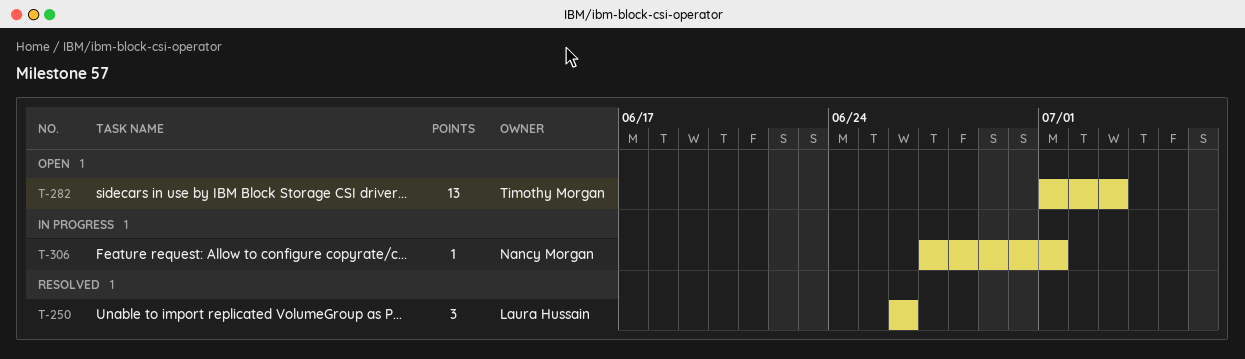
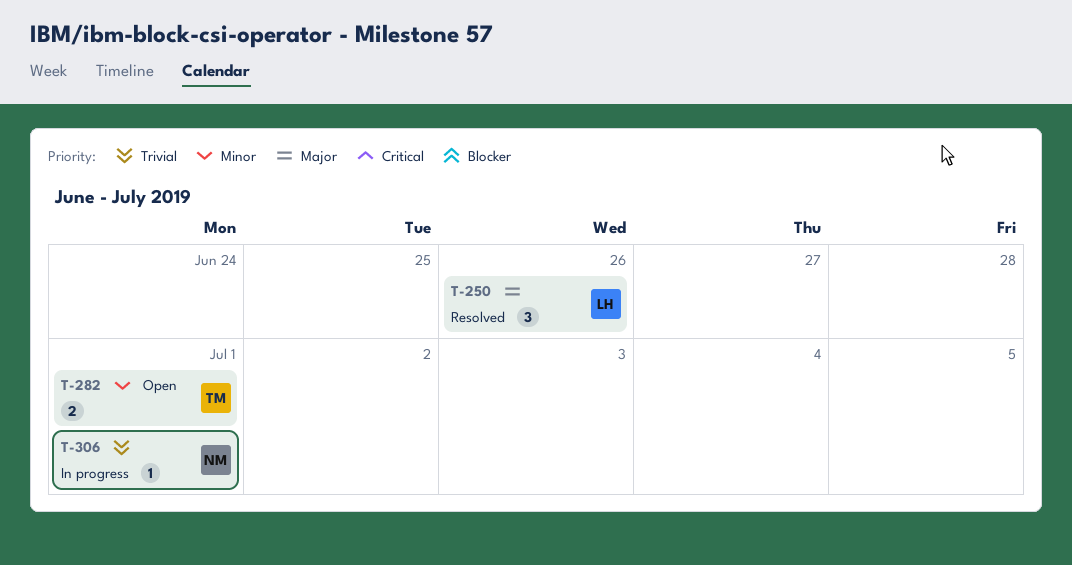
T-282, estimate: 13 -> 2
T-282, due: Jul 3 -> Jul 1

